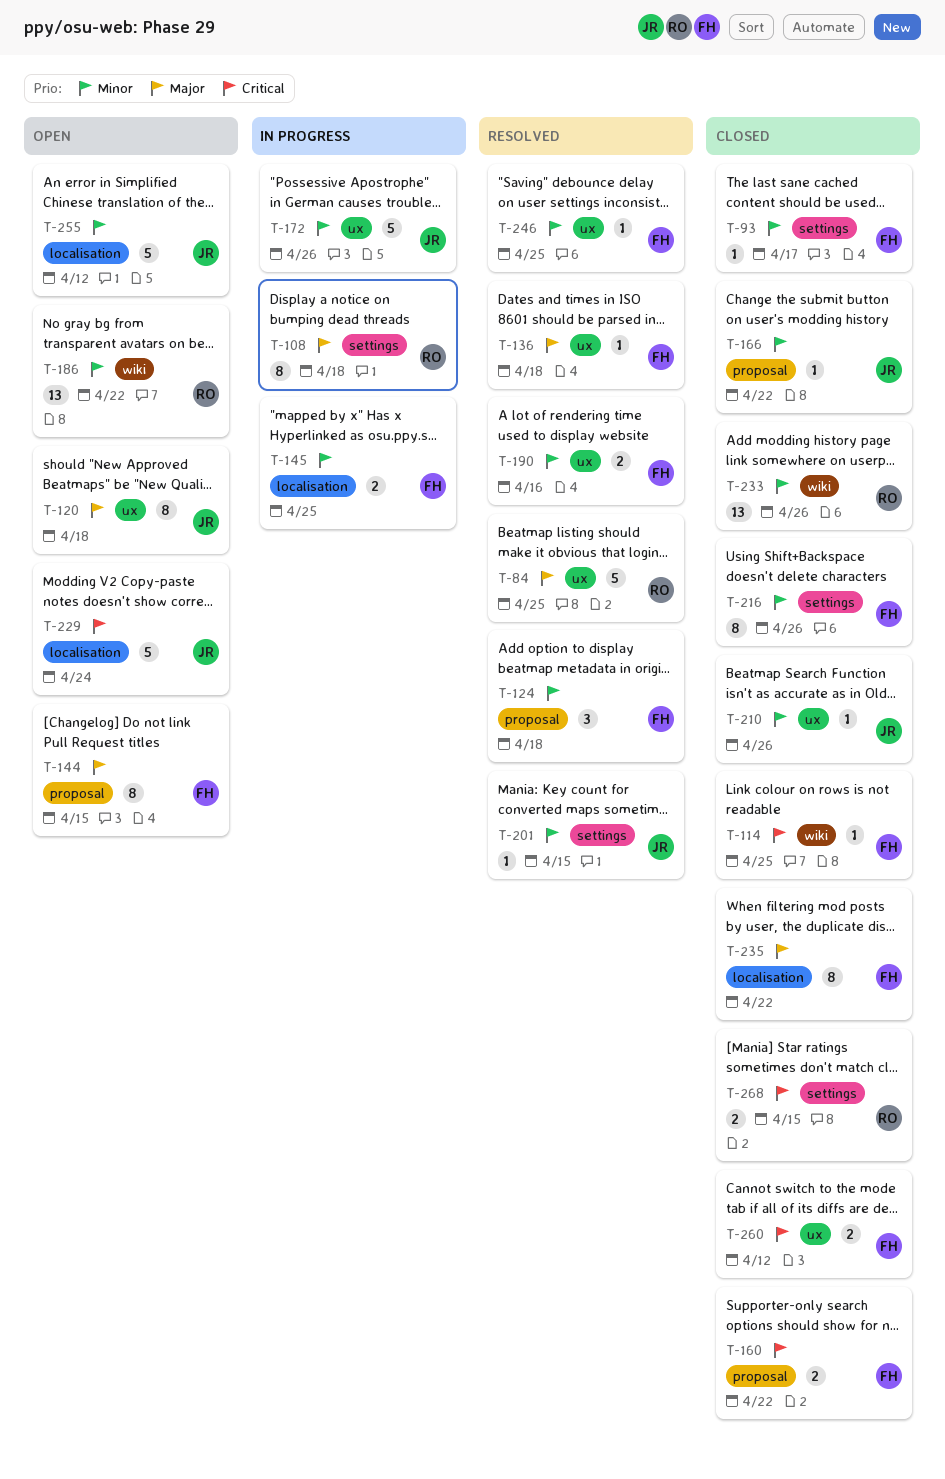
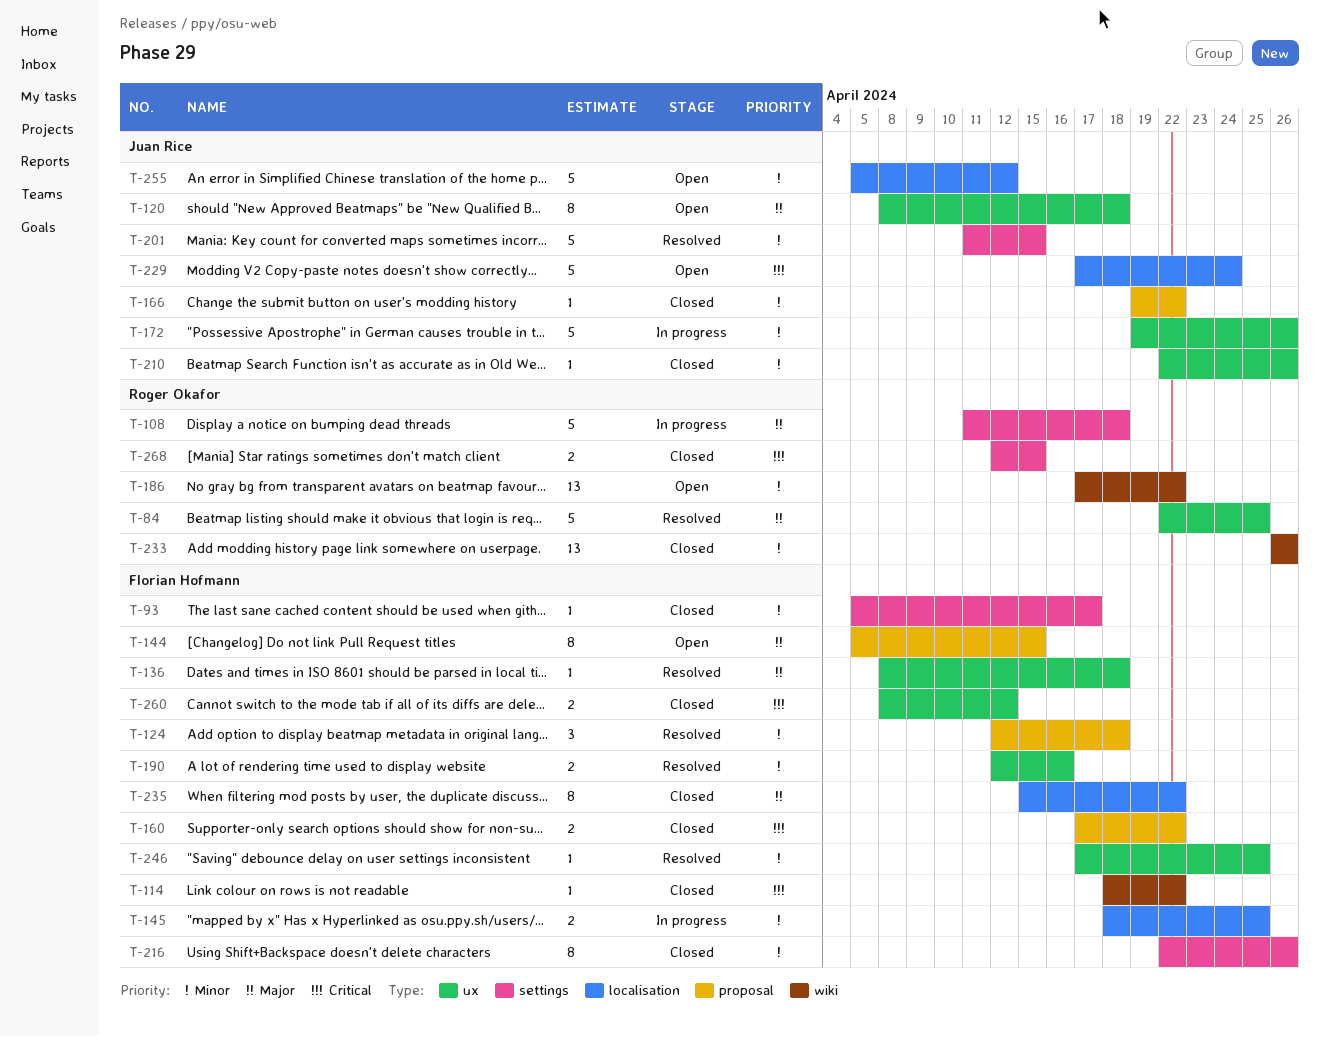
T-108, estimate: 8 -> 5
T-114, due: Apr 25 -> Apr 22
T-201, estimate: 1 -> 5

